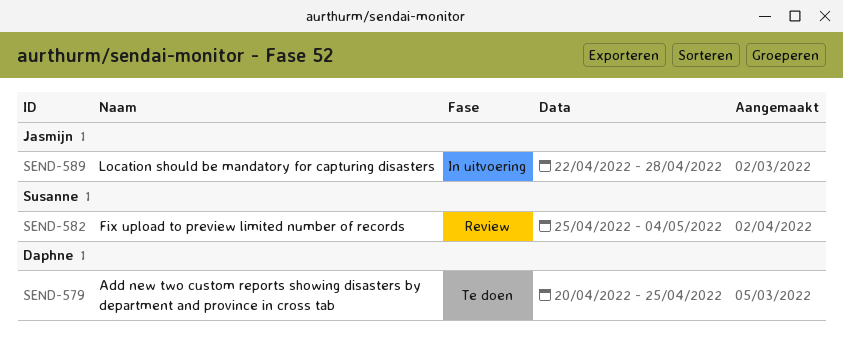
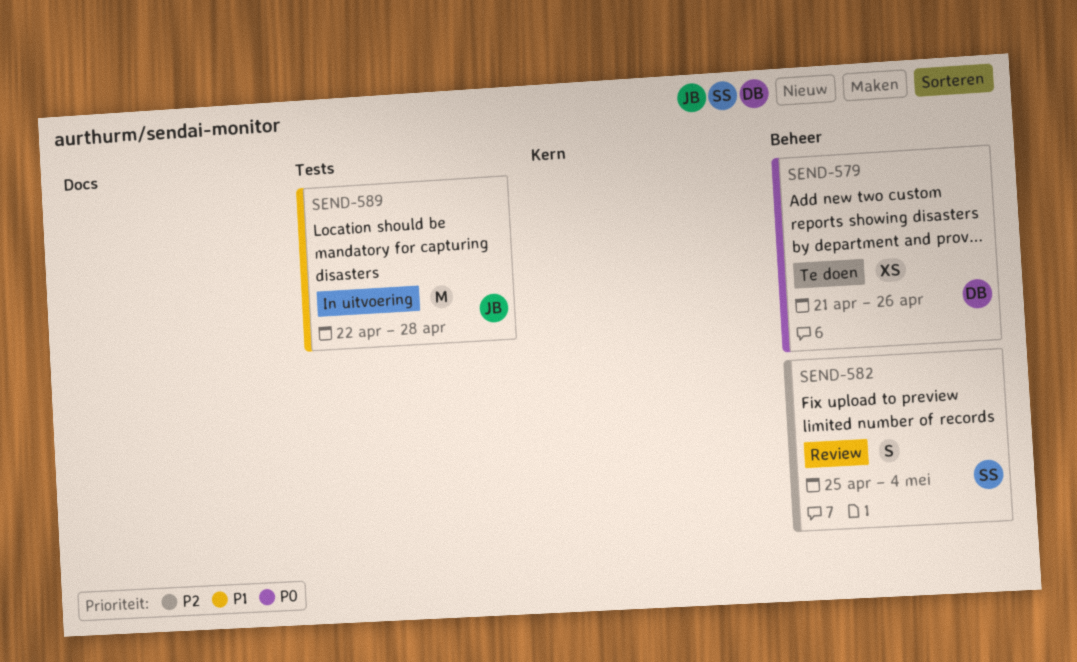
SEND-579, start: Apr 20 -> Apr 21
SEND-579, due: Apr 25 -> Apr 26

